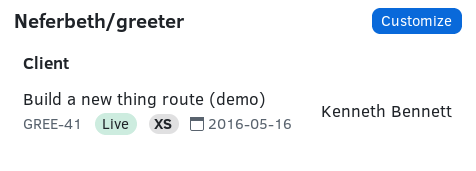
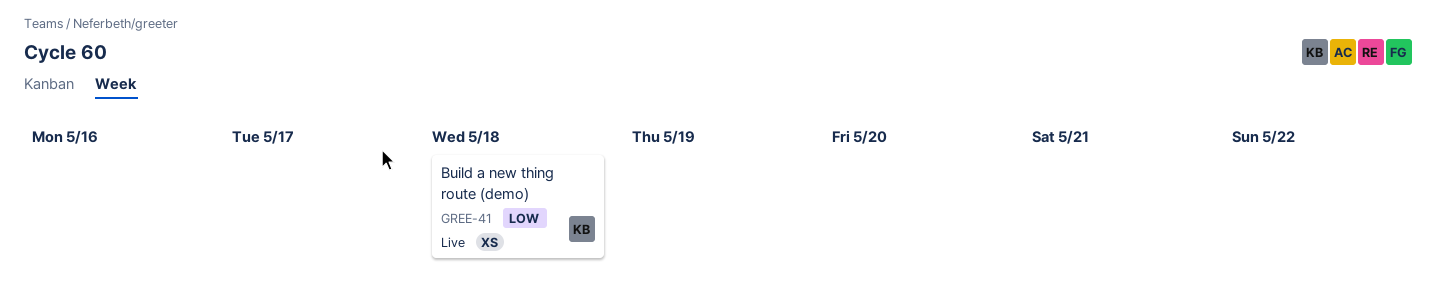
GREE-41, due: May 16 -> May 18

